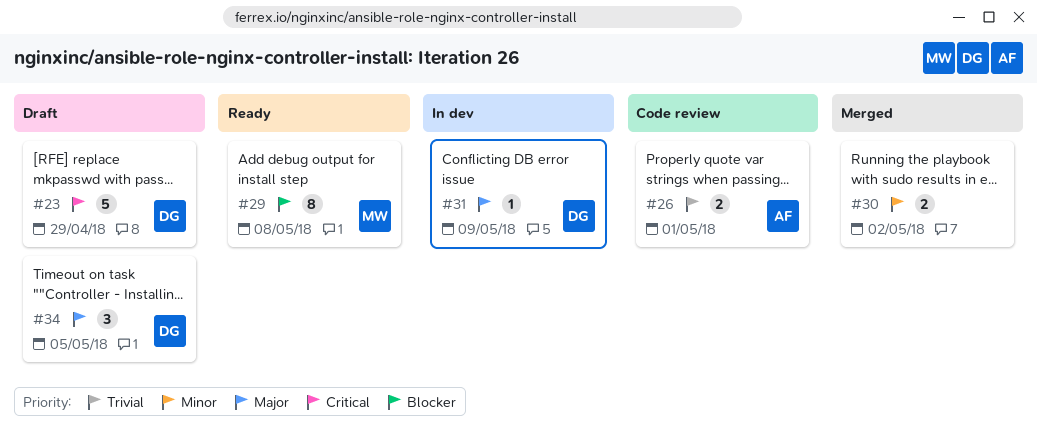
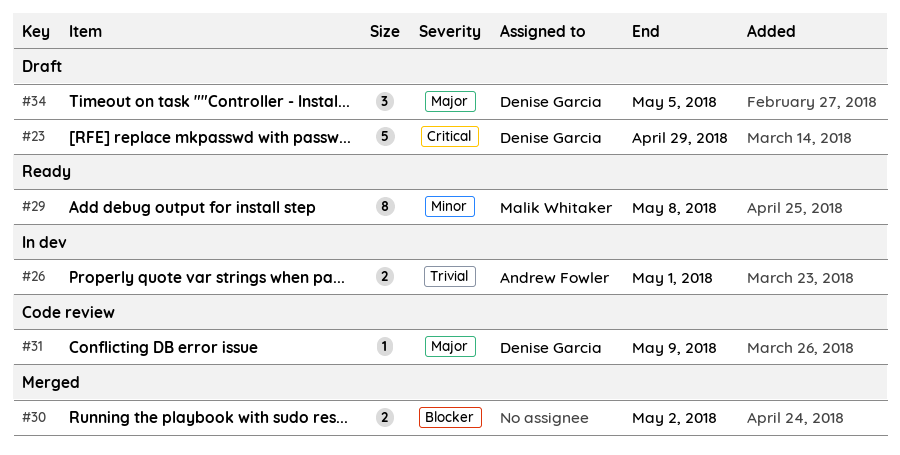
#26, status: Code review -> In dev
#29, priority: Blocker -> Minor
#30, priority: Minor -> Blocker
#31, status: In dev -> Code review

